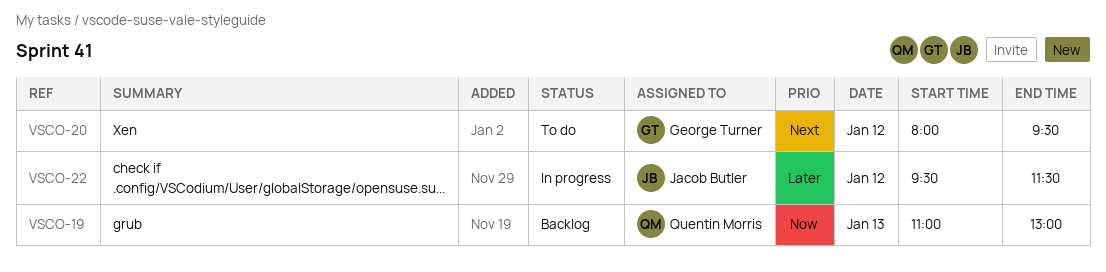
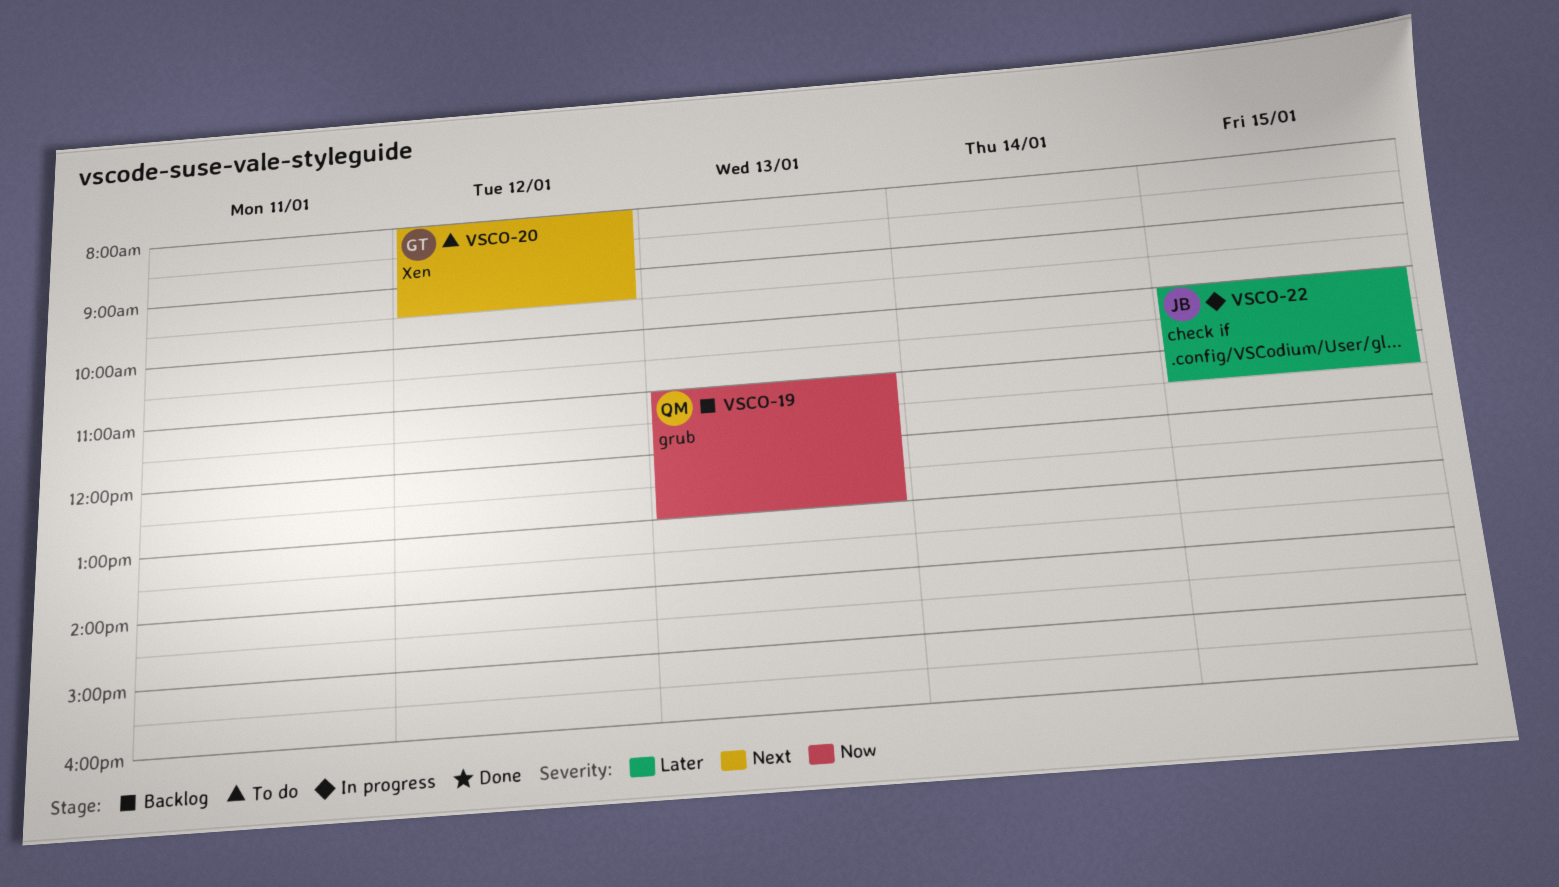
VSCO-22, day: Jan 12 -> Jan 15
VSCO-22, begins: 09:30 -> 10:00

